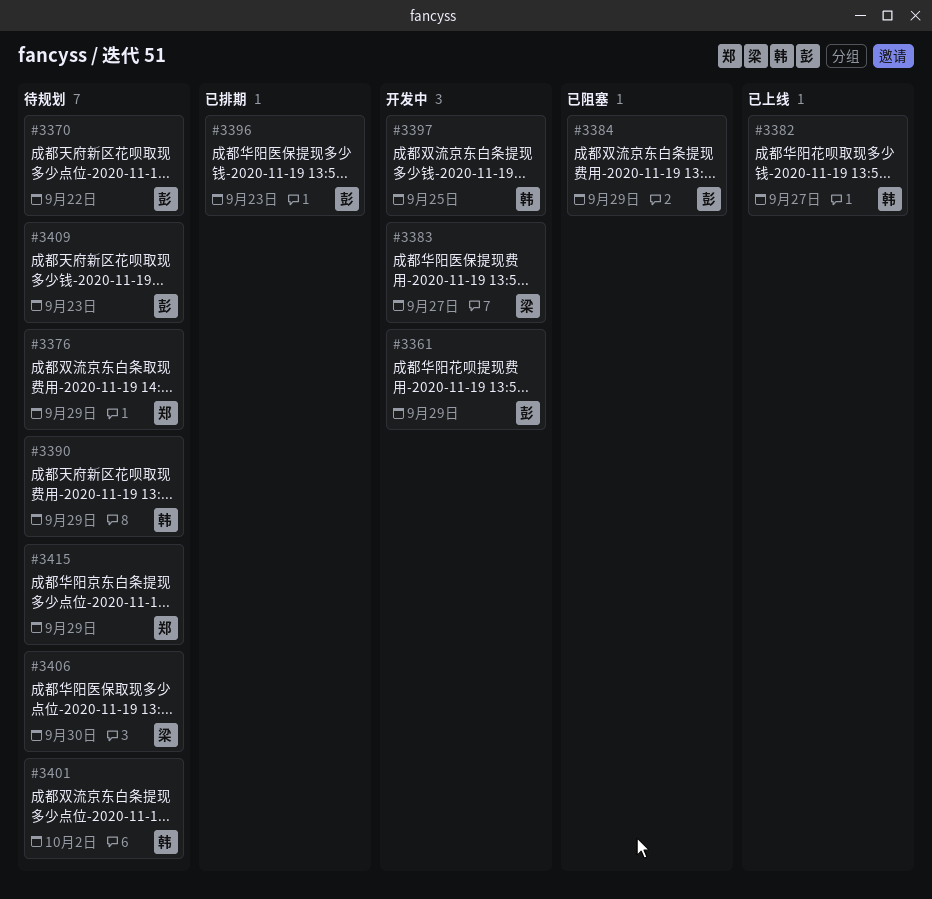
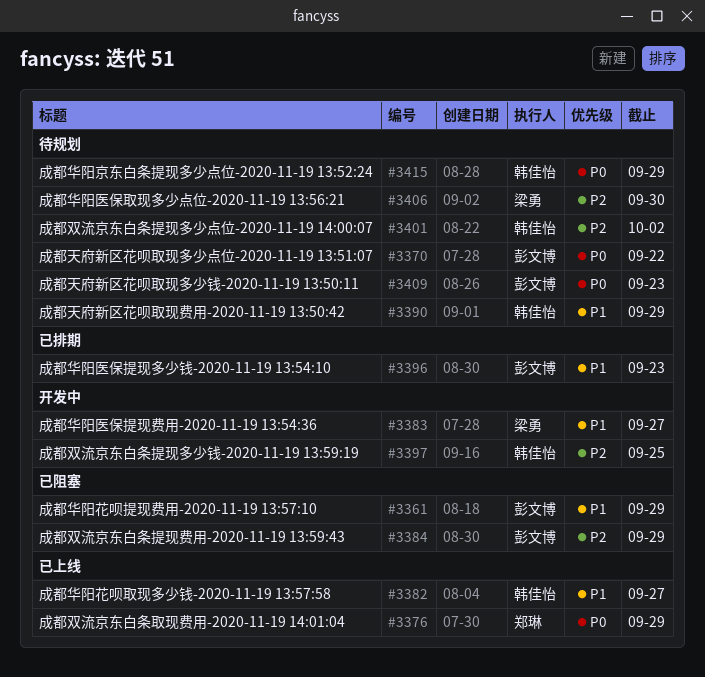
#3361, status: 开发中 -> 已阻塞
#3376, status: 待规划 -> 已上线
#3415, owner: 郑琳 -> 韩佳怡

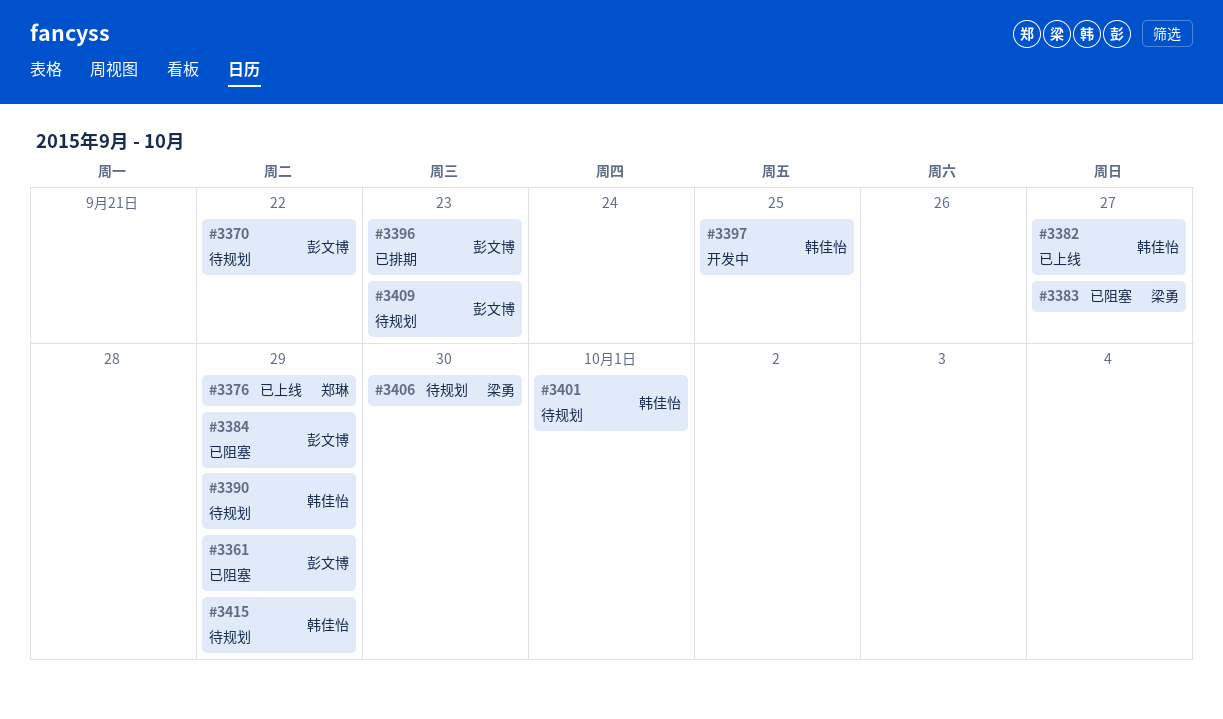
#3383, status: 开发中 -> 已阻塞
#3401, due: Oct 2 -> Oct 1

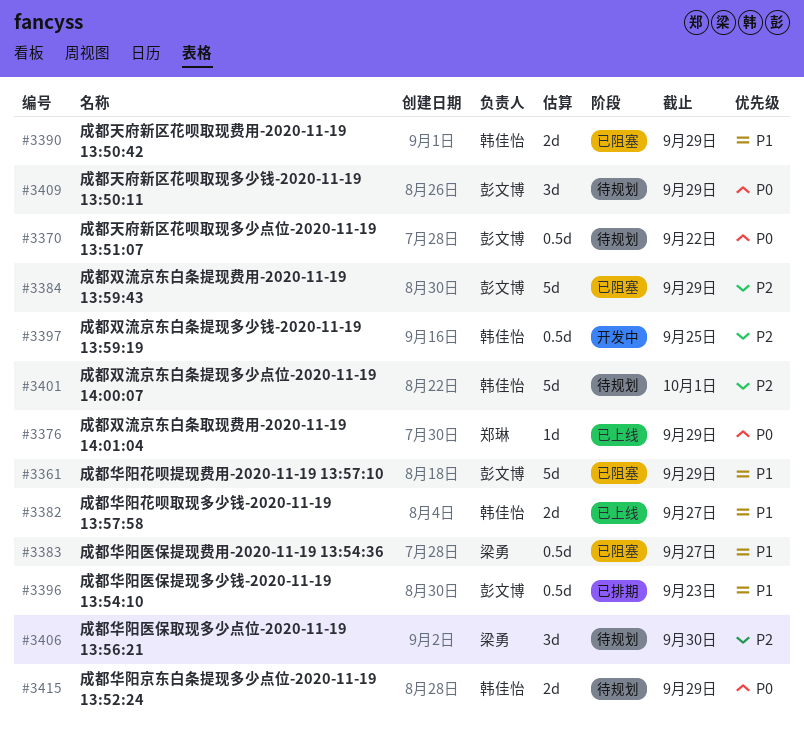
#3390, status: 待规划 -> 已阻塞
#3409, due: Sep 23 -> Sep 29

